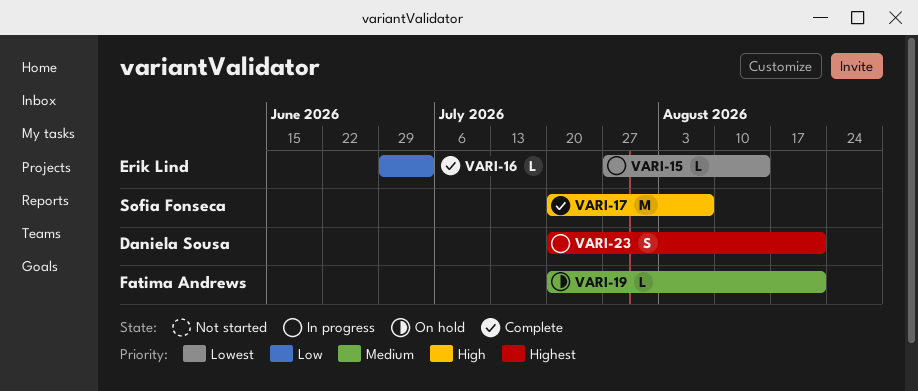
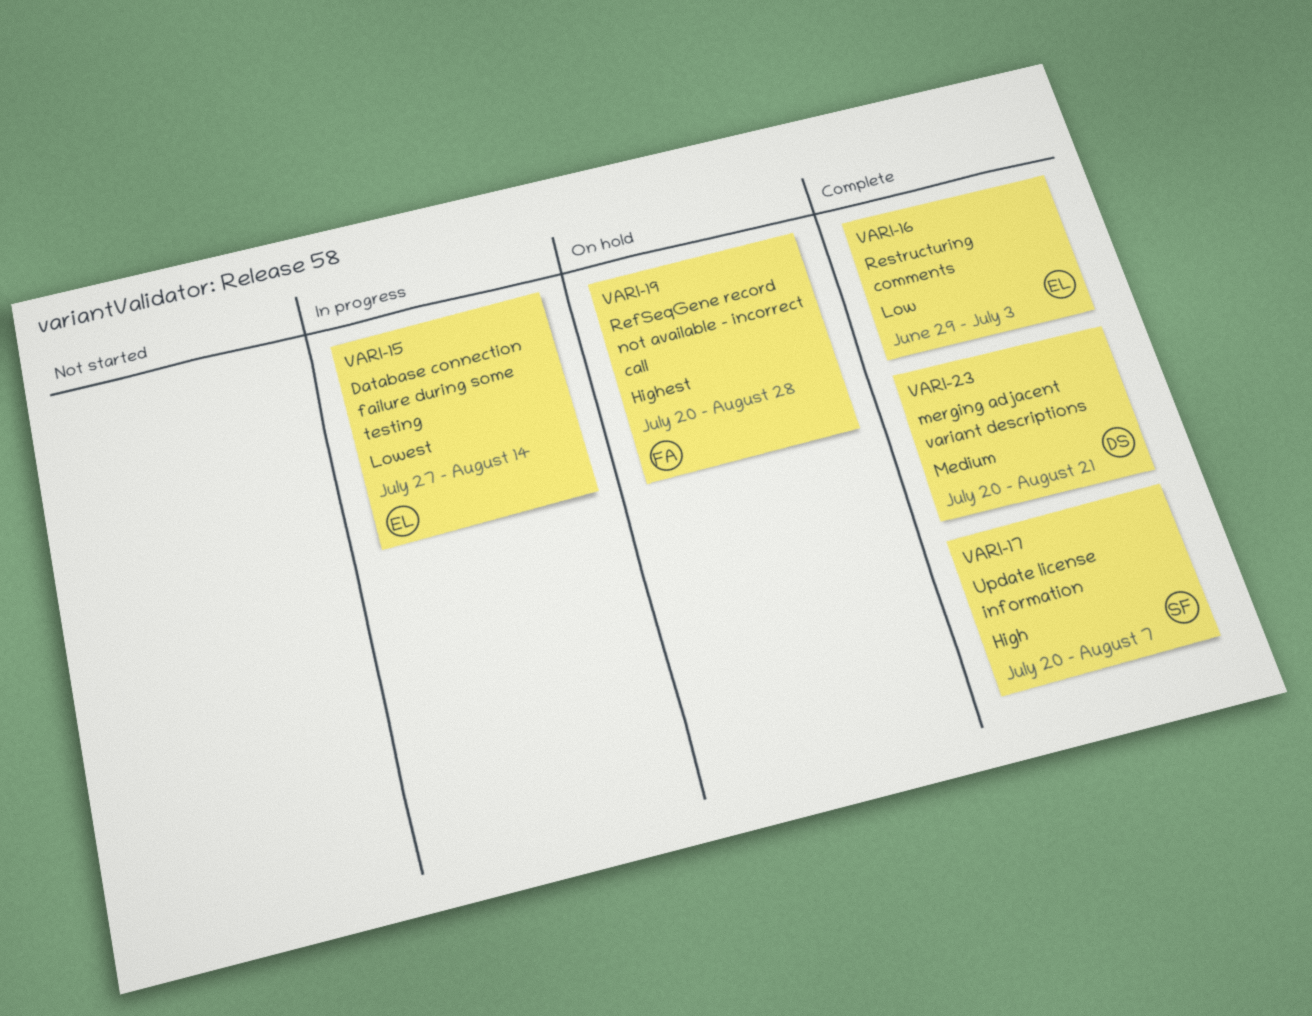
VARI-19, priority: Medium -> Highest
VARI-19, due: Aug 21 -> Aug 28
VARI-23, status: In progress -> Complete
VARI-23, priority: Highest -> Medium

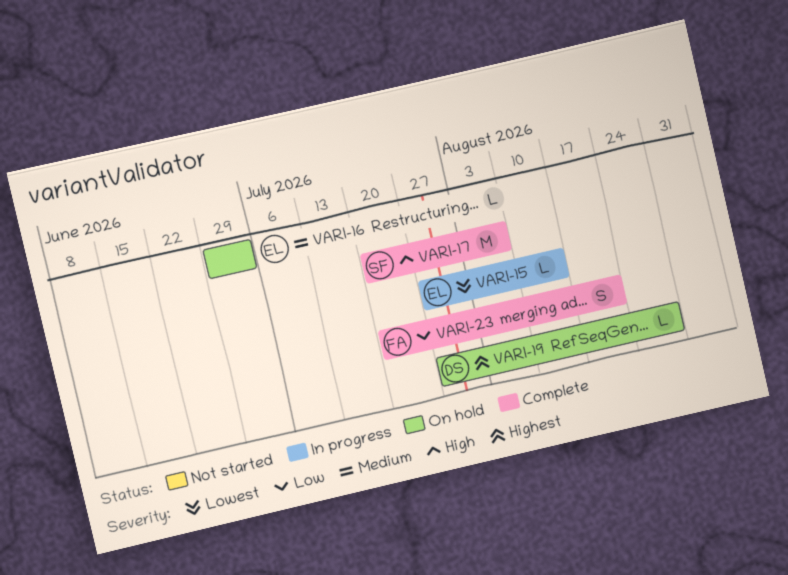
VARI-16, status: Complete -> On hold
VARI-16, priority: Low -> Medium
VARI-19, owner: FA -> DS
VARI-19, start: Jul 20 -> Jul 27
VARI-23, owner: DS -> FA
VARI-23, priority: Medium -> Low

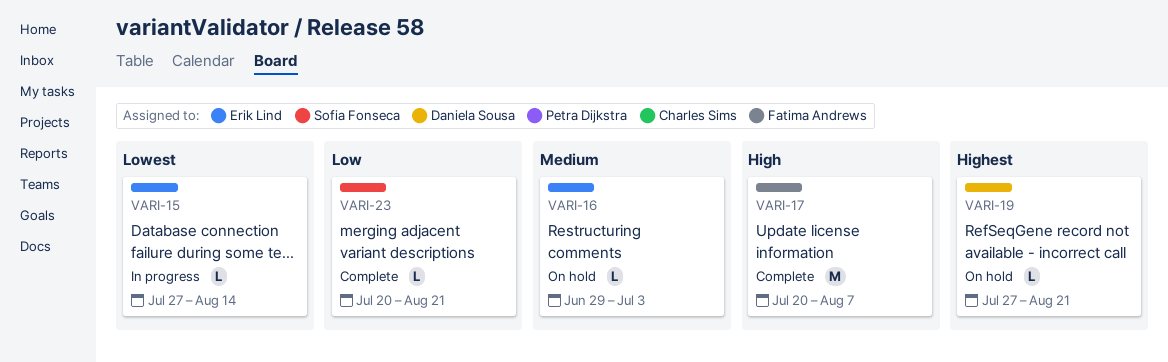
VARI-17, owner: Sofia Fonseca -> Fatima Andrews
VARI-19, due: Aug 28 -> Aug 21
VARI-23, owner: Fatima Andrews -> Sofia Fonseca
VARI-23, estimate: S -> L

